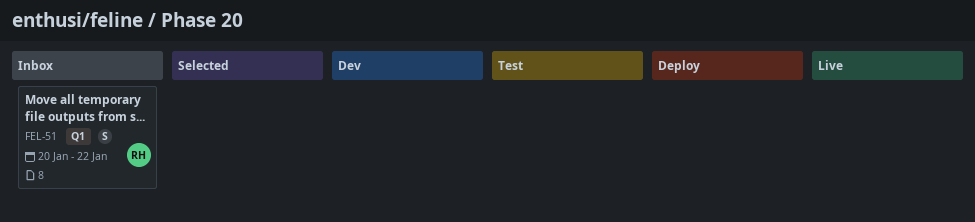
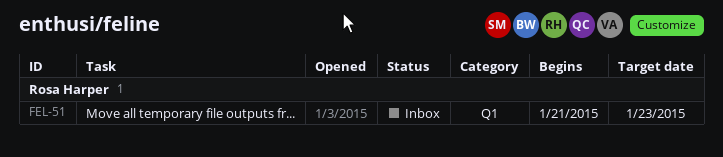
FEL-51, start: Jan 20 -> Jan 21
FEL-51, due: Jan 22 -> Jan 23

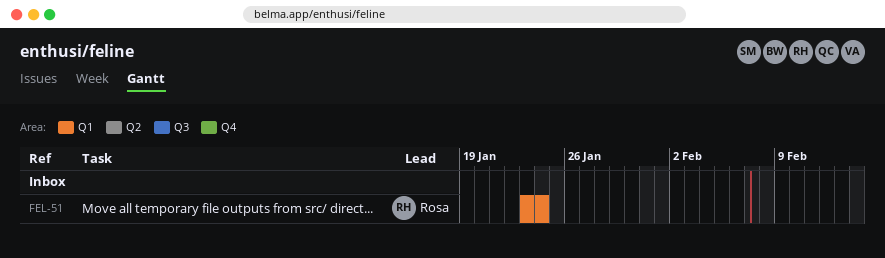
FEL-51, start: Jan 21 -> Jan 23
FEL-51, due: Jan 23 -> Jan 24

